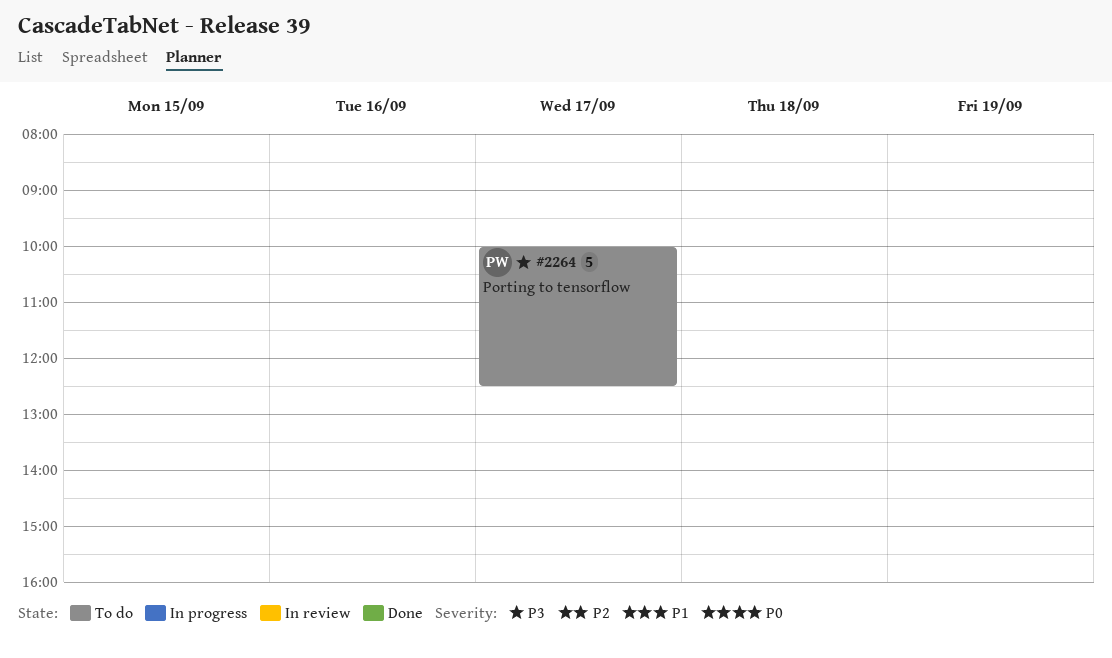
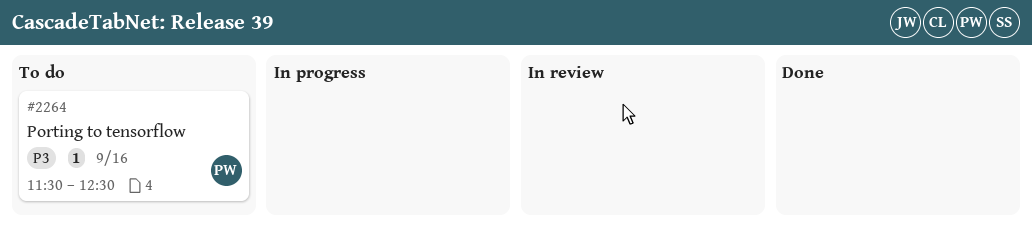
#2264, estimate: 5 -> 1
#2264, day: Sep 17 -> Sep 16
#2264, begins: 10:00 -> 11:30

